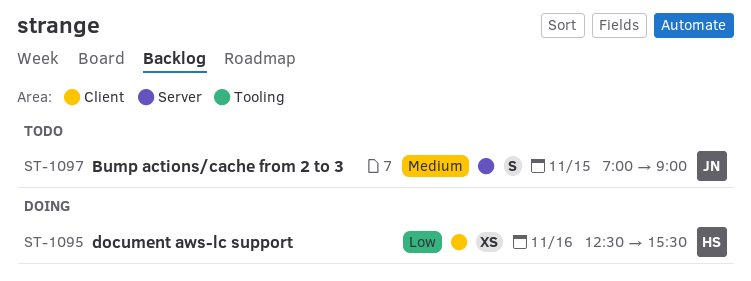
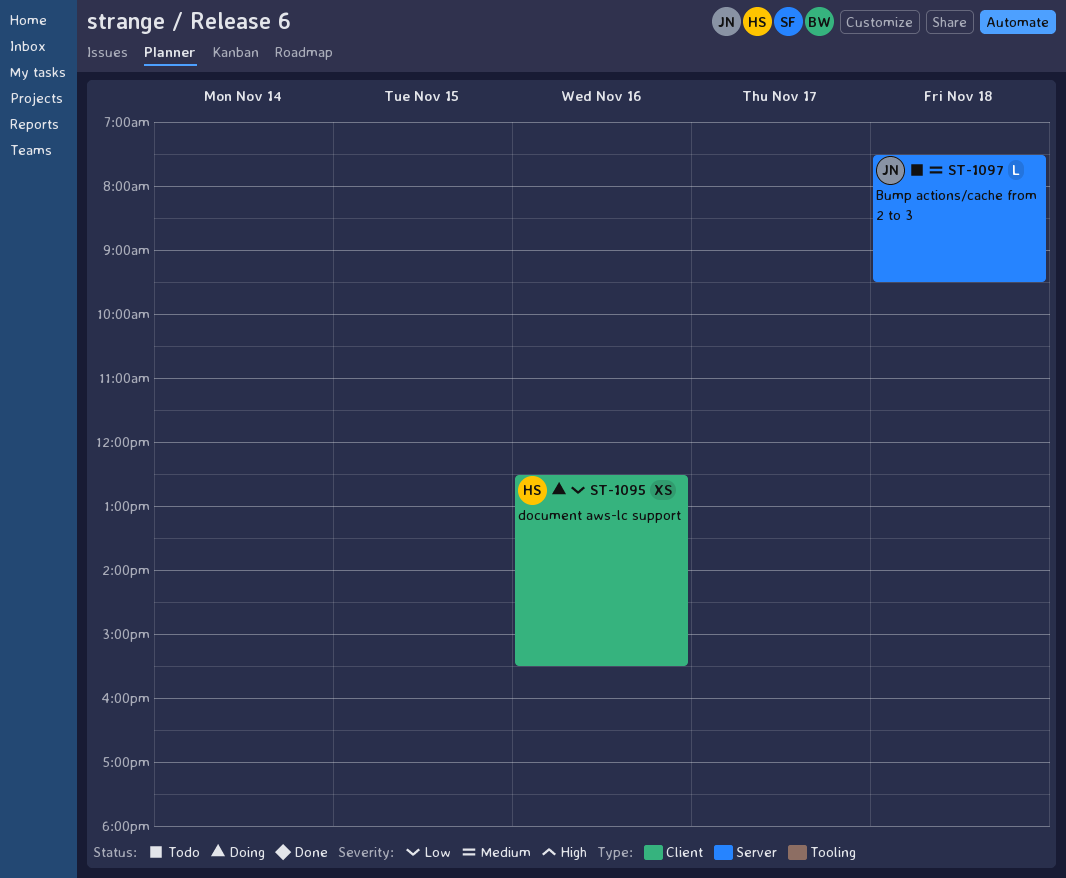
ST-1097, estimate: S -> L
ST-1097, day: Nov 15 -> Nov 18
ST-1097, begins: 07:00 -> 07:30
ST-1097, ends: 09:00 -> 09:30

